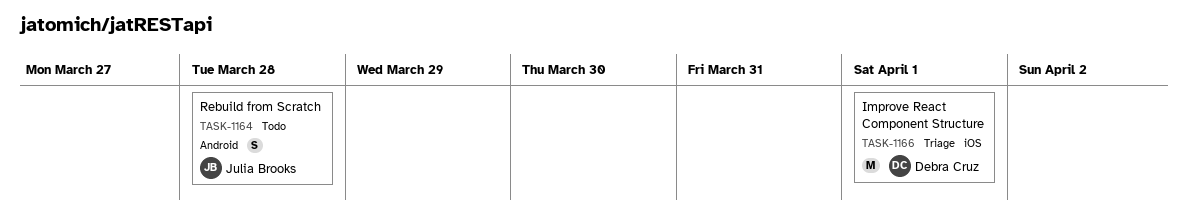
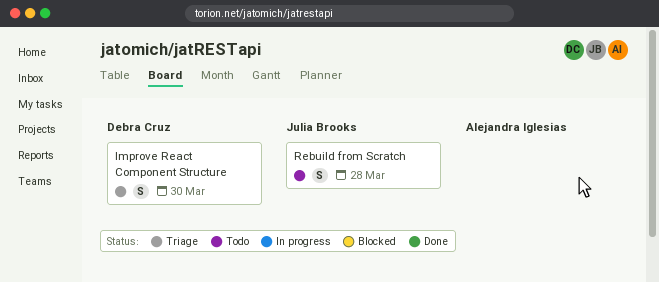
Improve React Component Structure, estimate: M -> S
Improve React Component Structure, due: Apr 1 -> Mar 30

